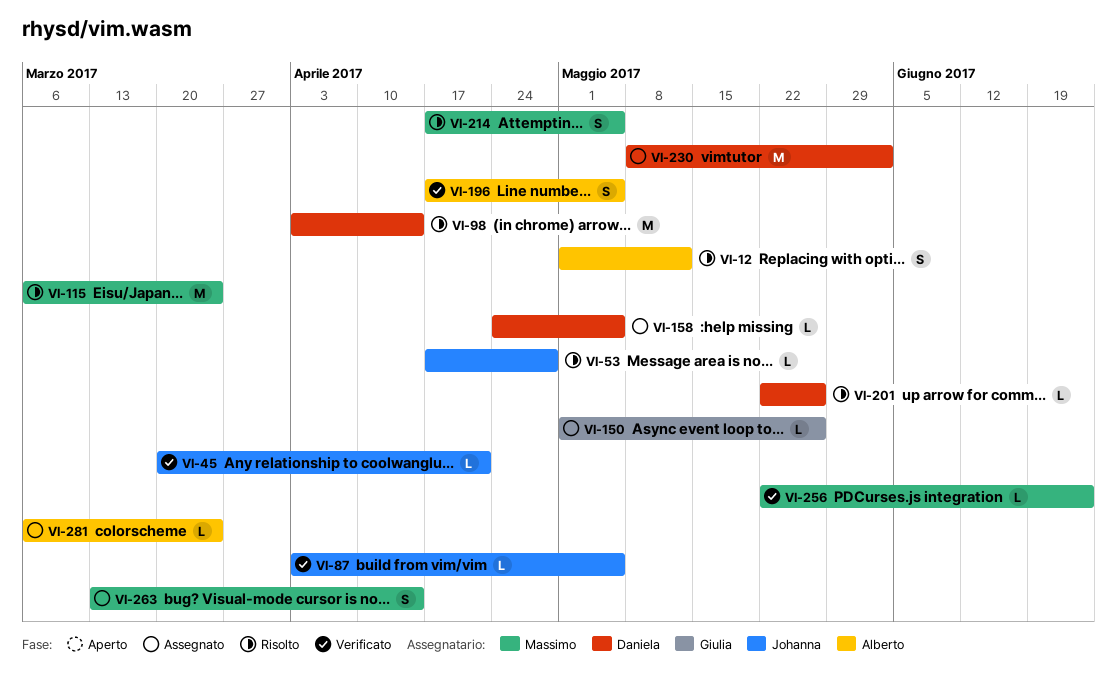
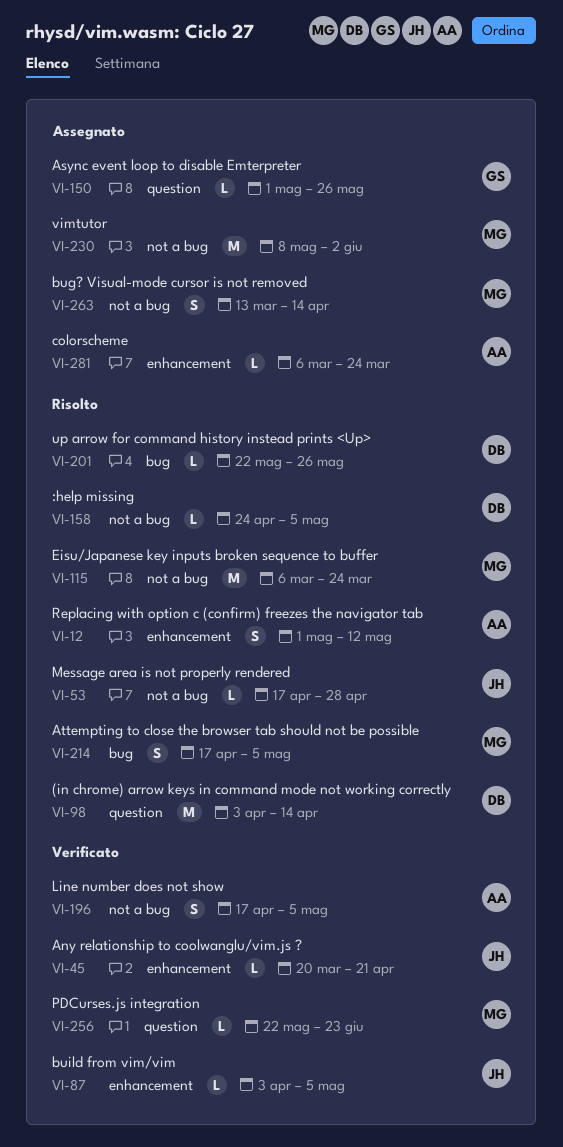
VI-158, status: Assegnato -> Risolto
VI-230, owner: Daniela -> Massimo

